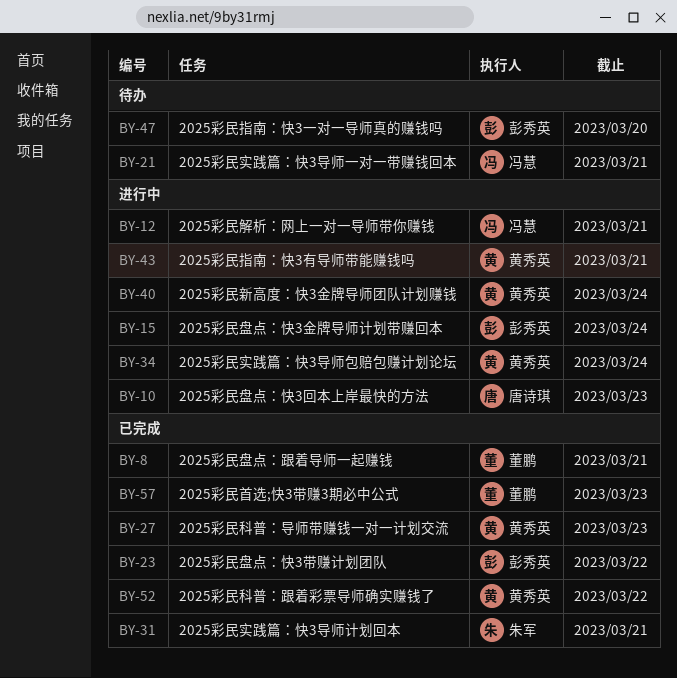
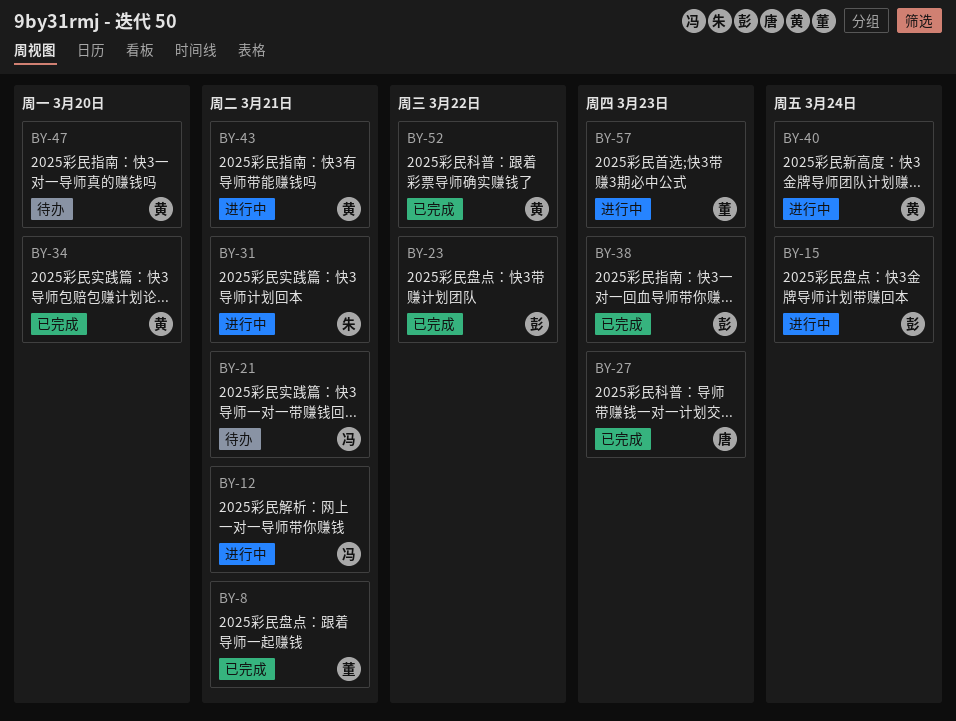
BY-10: present -> none
BY-27, owner: 黄秀英 -> 唐诗琪
BY-31, status: 已完成 -> 进行中
BY-34, status: 进行中 -> 已完成
BY-34, due: Mar 24 -> Mar 20
BY-38: none -> present
BY-47, owner: 彭秀英 -> 黄秀英
BY-57, status: 已完成 -> 进行中

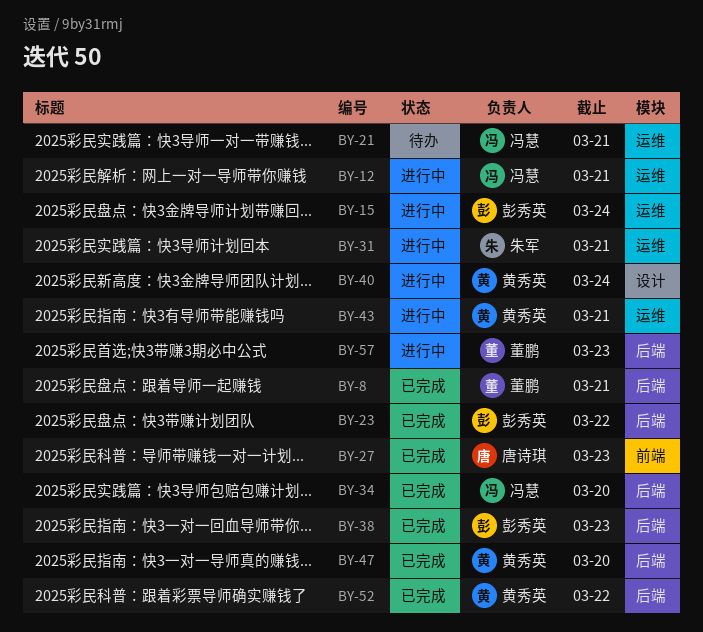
BY-34, owner: 黄秀英 -> 冯慧
BY-47, status: 待办 -> 已完成

